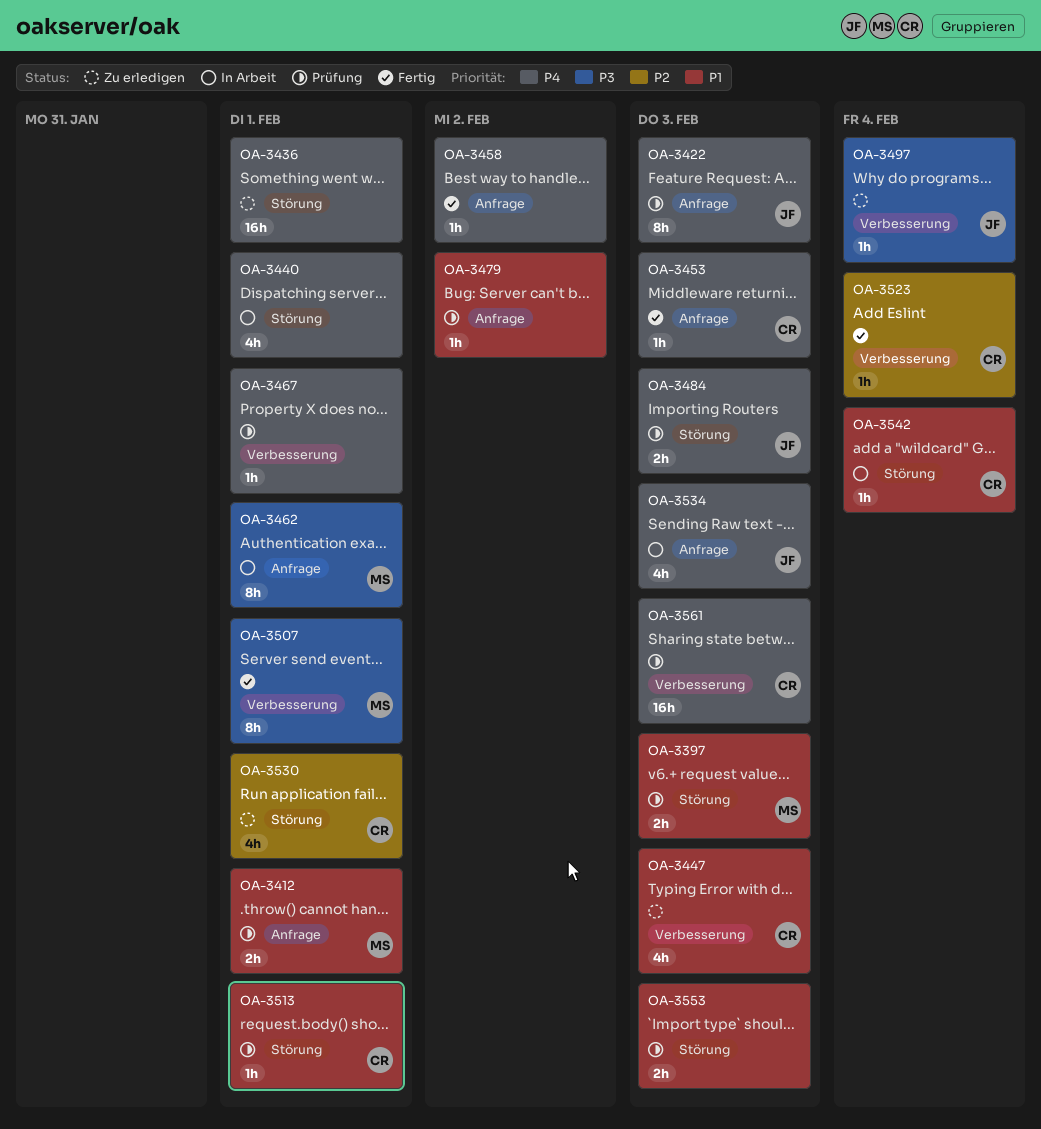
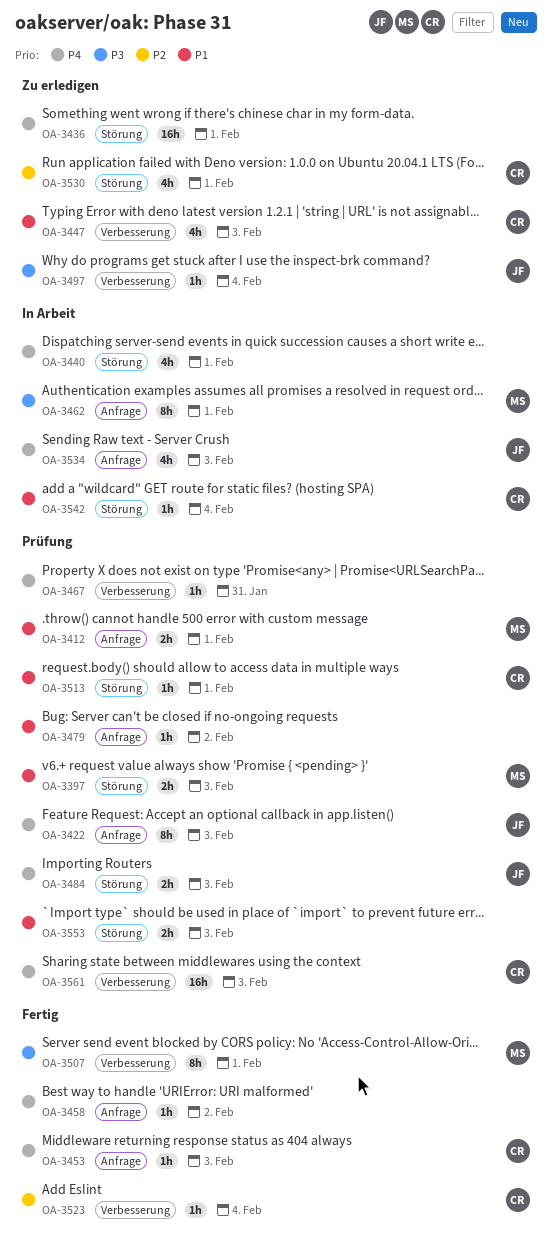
OA-3467, due: Feb 1 -> Jan 31

